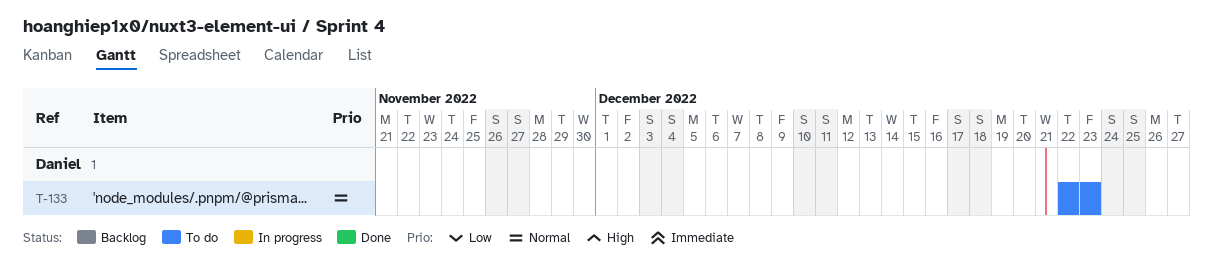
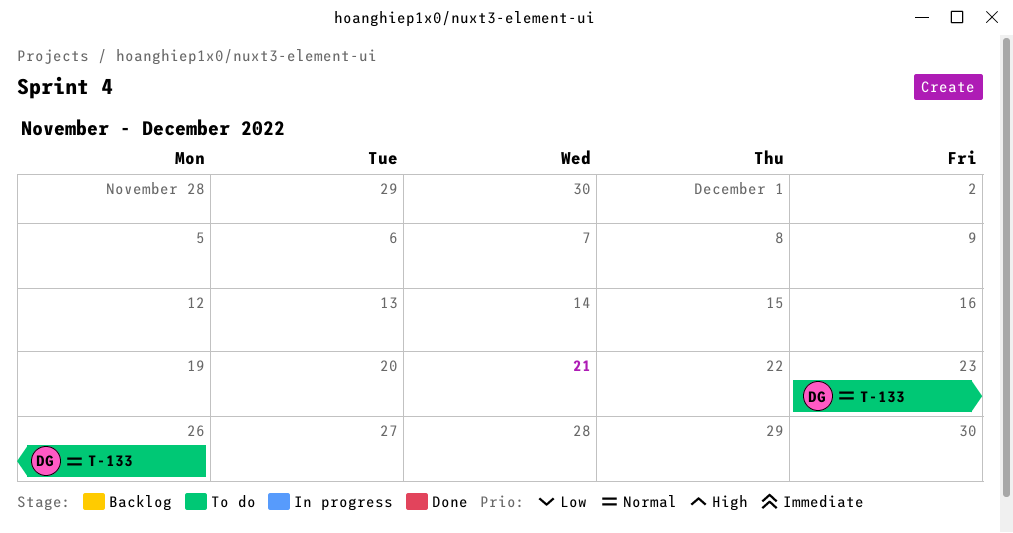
T-133, start: Dec 22 -> Dec 23
T-133, due: Dec 23 -> Dec 26

